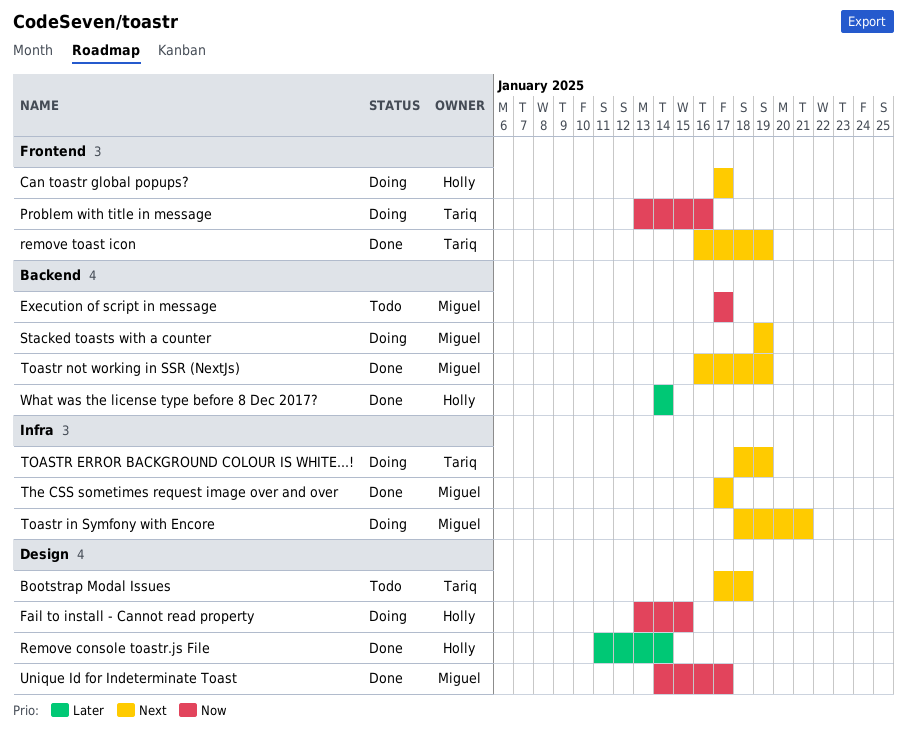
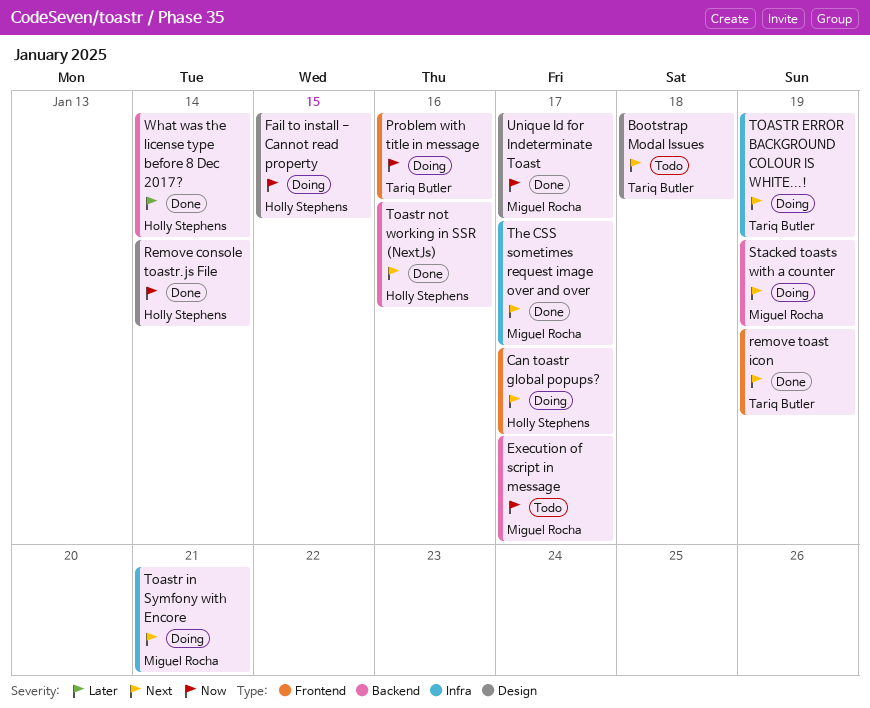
Remove console toastr.js File, priority: Later -> Now
Toastr not working in SSR (NextJs), owner: Miguel Rocha -> Holly Stephens
Toastr not working in SSR (NextJs), due: Jan 19 -> Jan 16

